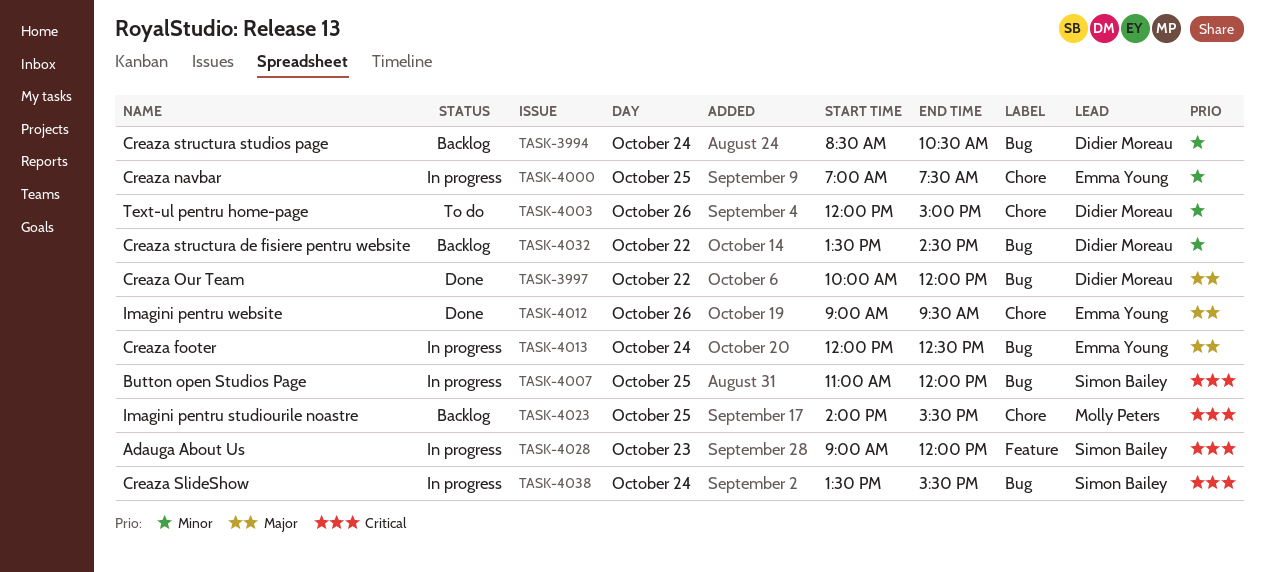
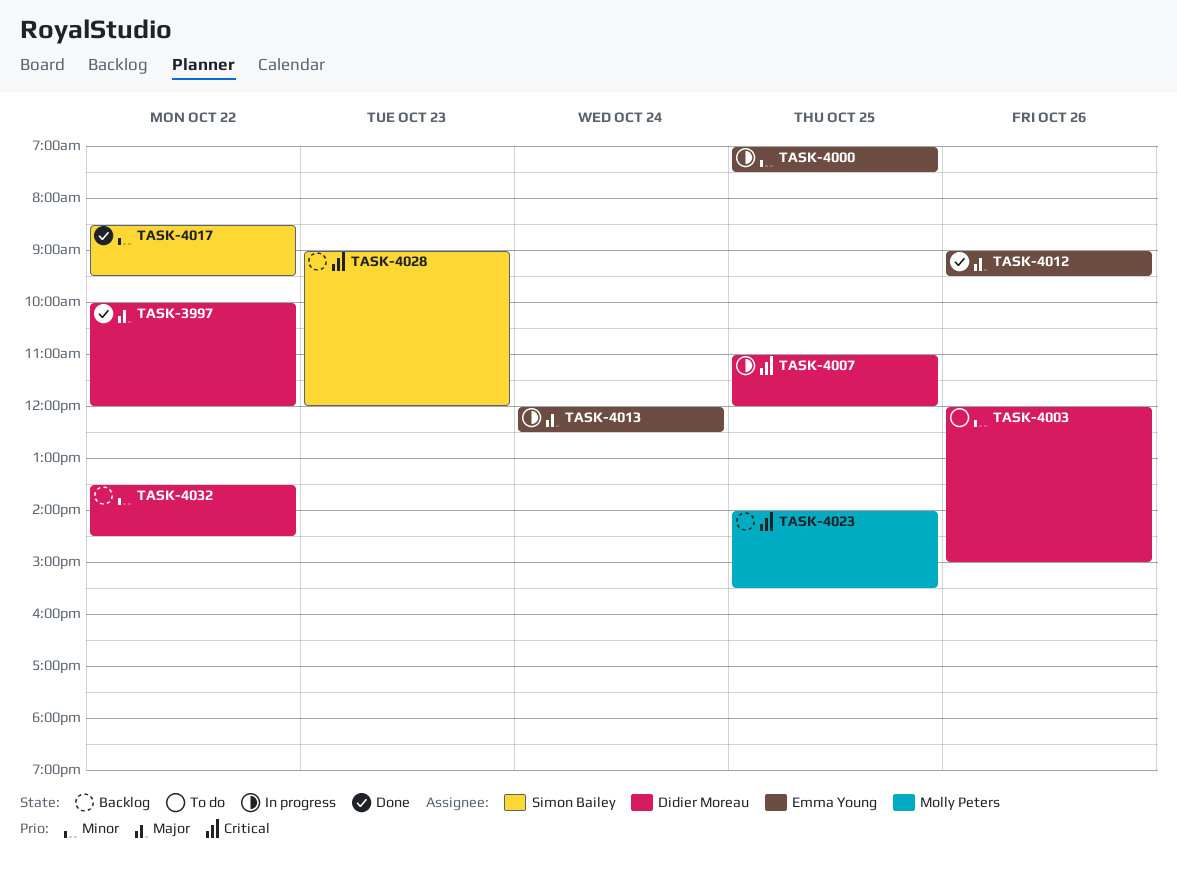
TASK-3994: present -> none
TASK-4007, owner: Simon Bailey -> Didier Moreau
TASK-4017: none -> present
TASK-4028, status: In progress -> Backlog
TASK-4038: present -> none

